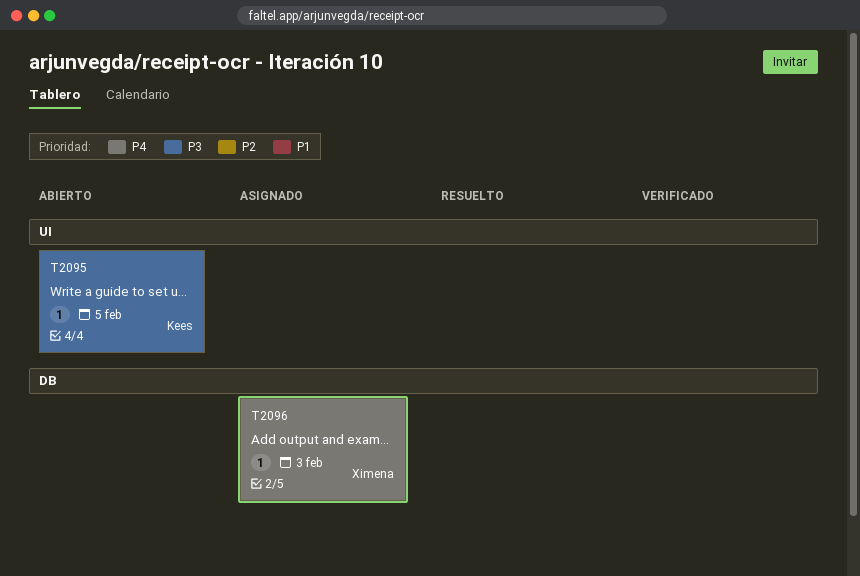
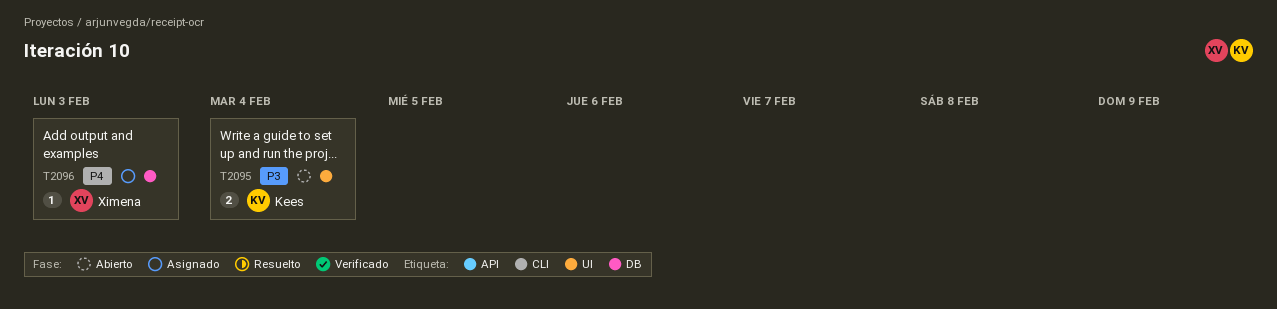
T2095, estimate: 1 -> 2
T2095, due: Feb 5 -> Feb 4

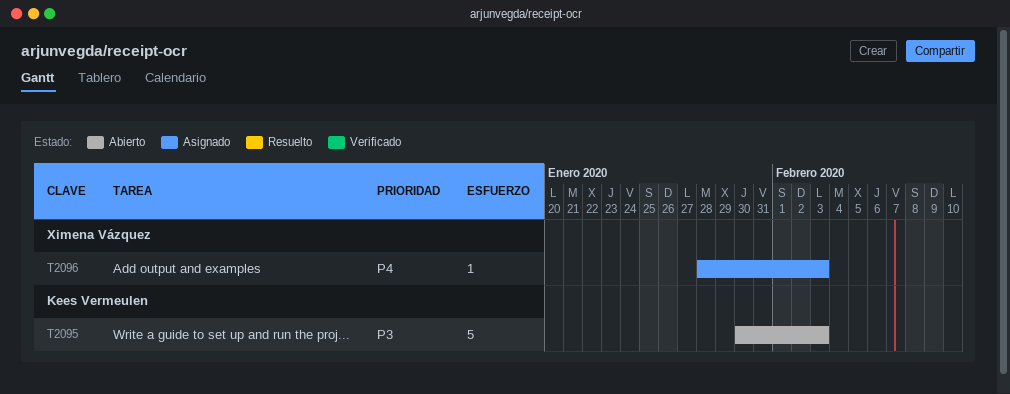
T2095, estimate: 2 -> 5
T2095, due: Feb 4 -> Feb 3

